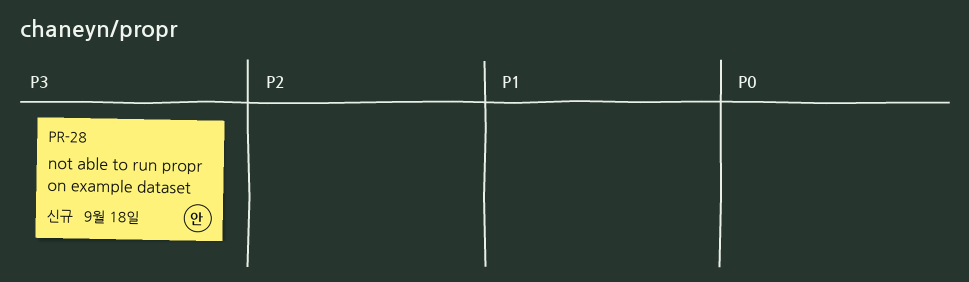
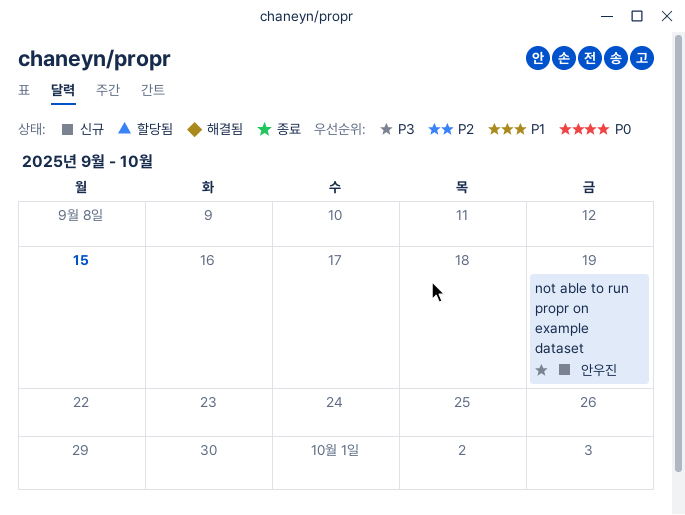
not able to run propr on example dataset, due: Sep 18 -> Sep 19

